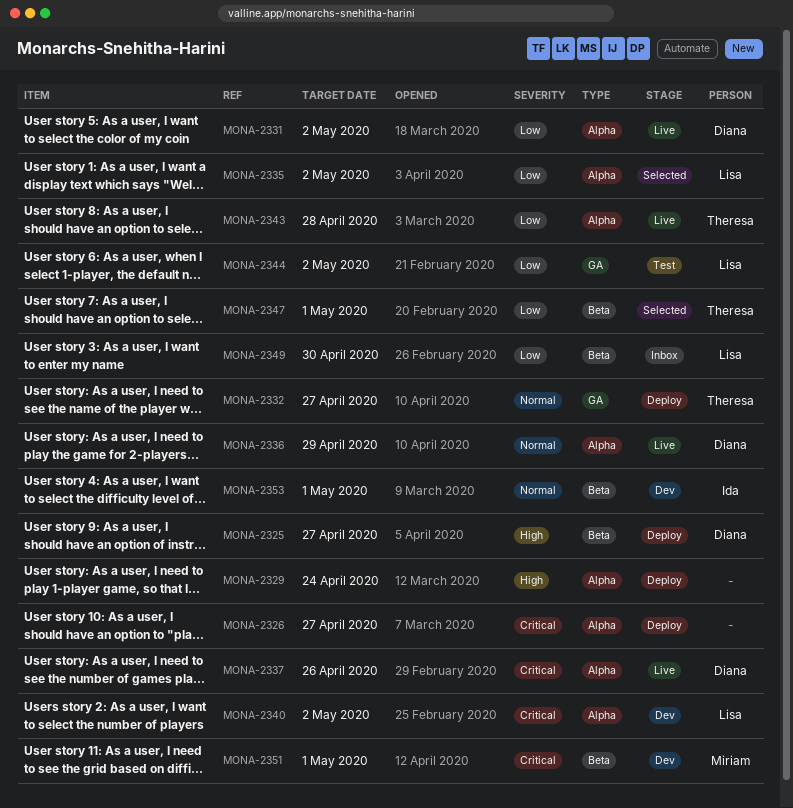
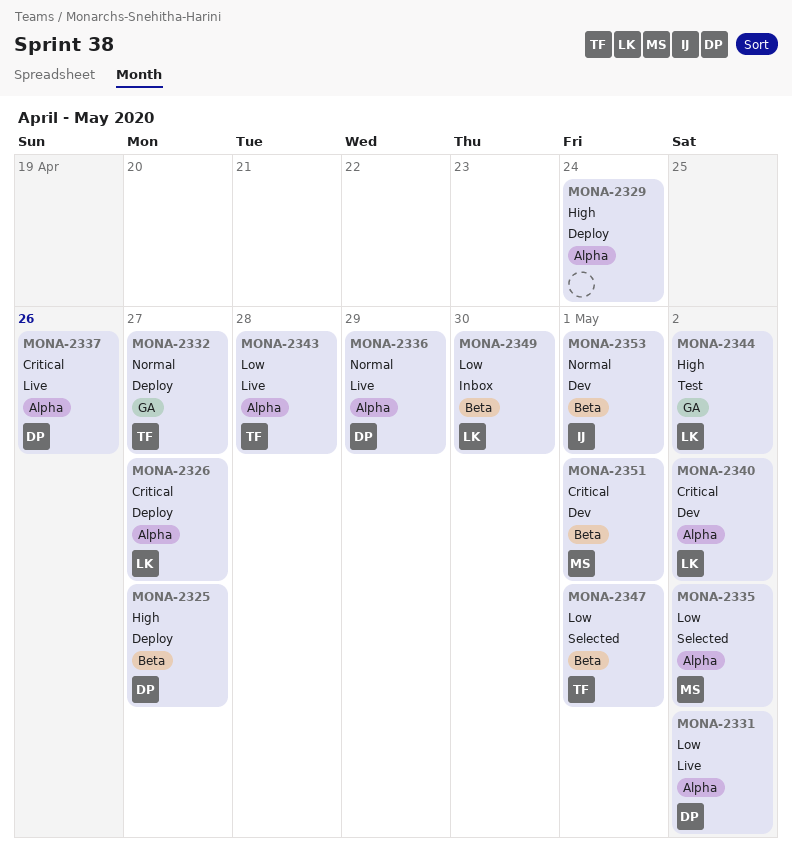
MONA-2326, owner: none -> Lisa
MONA-2335, owner: Lisa -> Miriam
MONA-2344, priority: Low -> High

